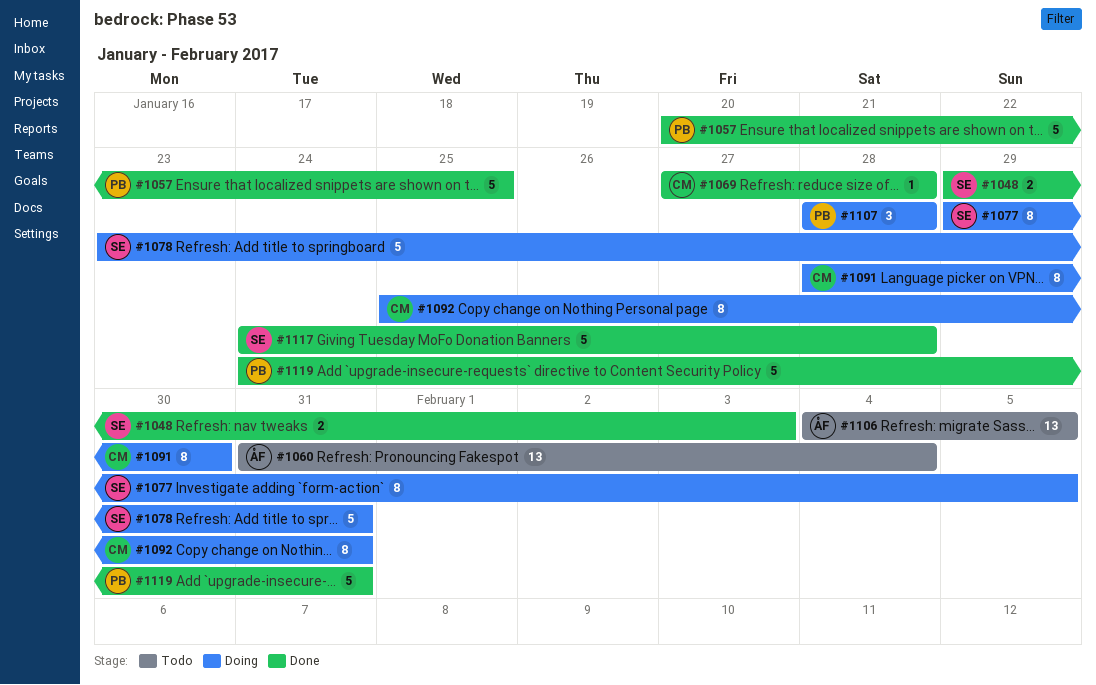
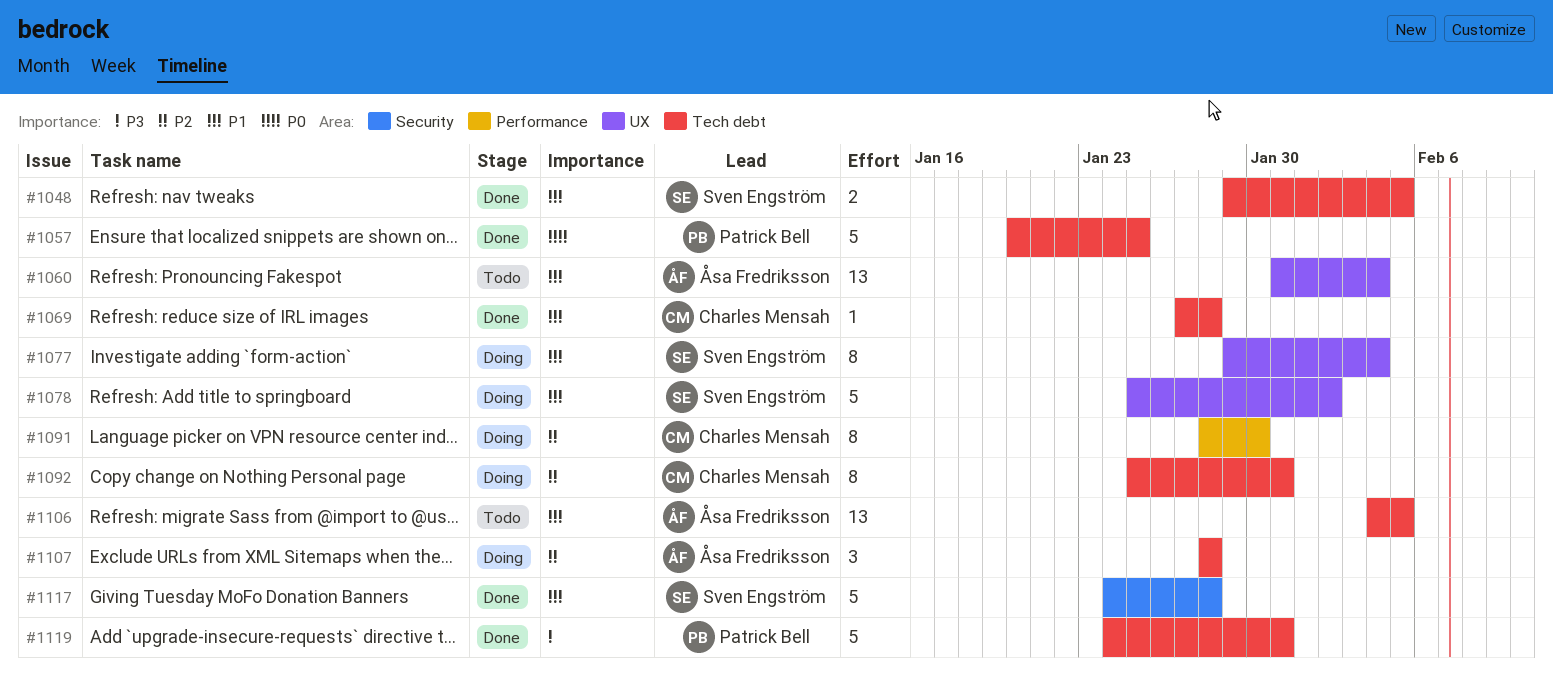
#1048, due: Feb 3 -> Feb 5
#1077, due: Feb 5 -> Feb 4
#1078, start: Jan 23 -> Jan 25
#1078, due: Jan 31 -> Feb 2
#1107, owner: Patrick Bell -> Åsa Fredriksson

